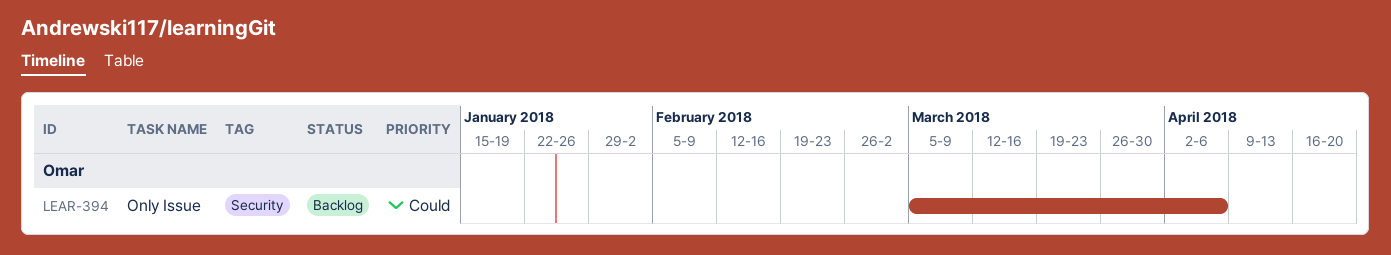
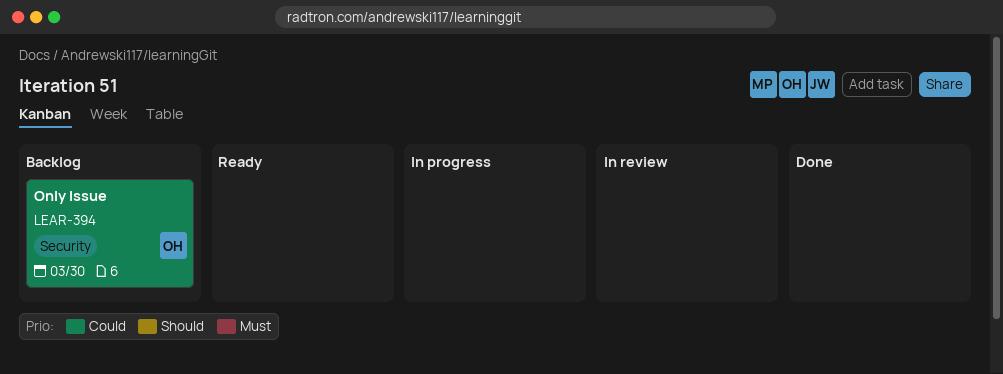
LEAR-394, due: Apr 6 -> Mar 30

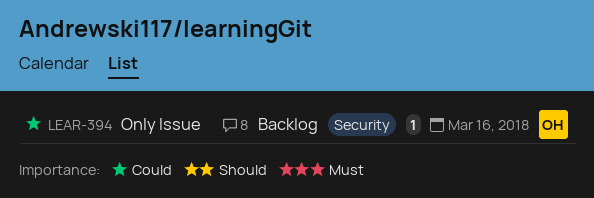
LEAR-394, due: Mar 30 -> Mar 16

